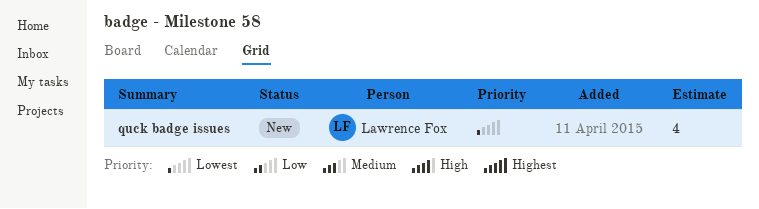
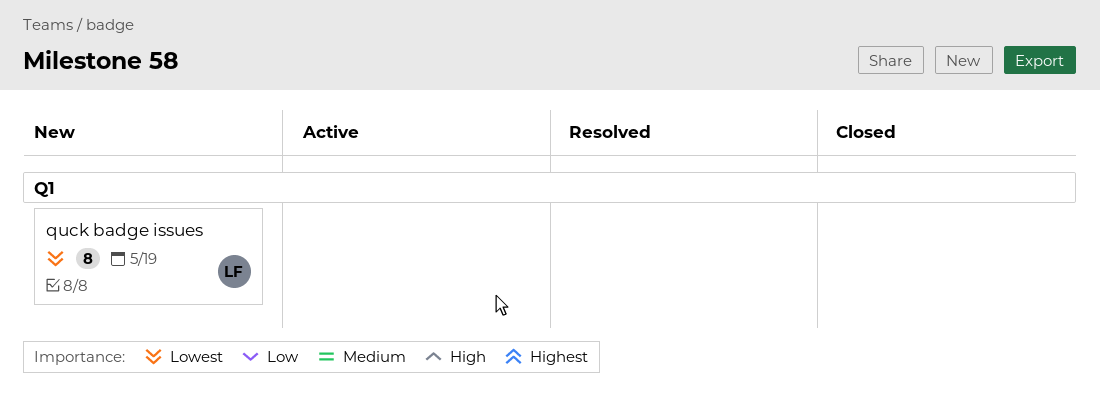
quck badge issues, estimate: 4 -> 8

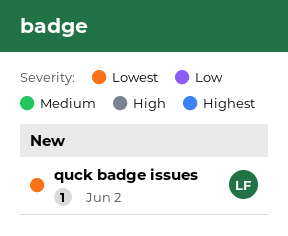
quck badge issues, estimate: 8 -> 1
quck badge issues, due: May 19 -> Jun 2

